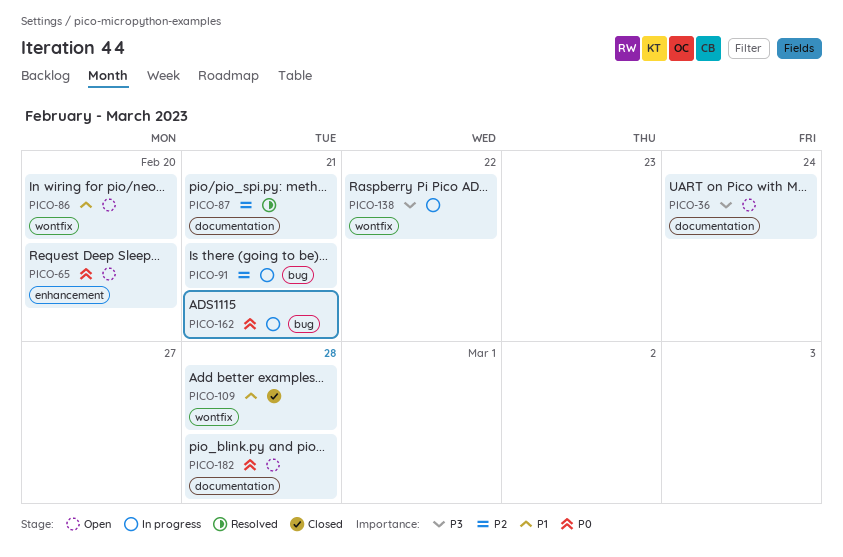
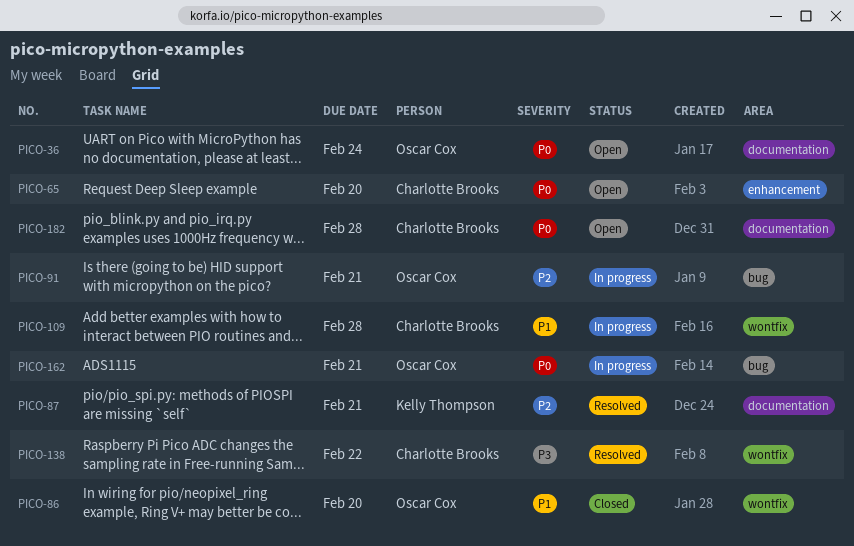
PICO-36, priority: P3 -> P0
PICO-86, status: Open -> Closed
PICO-109, status: Closed -> In progress
PICO-138, status: In progress -> Resolved

